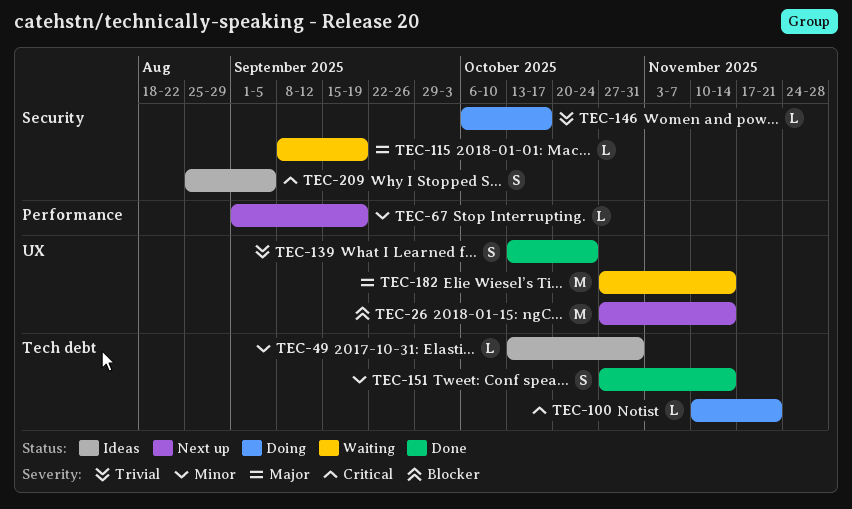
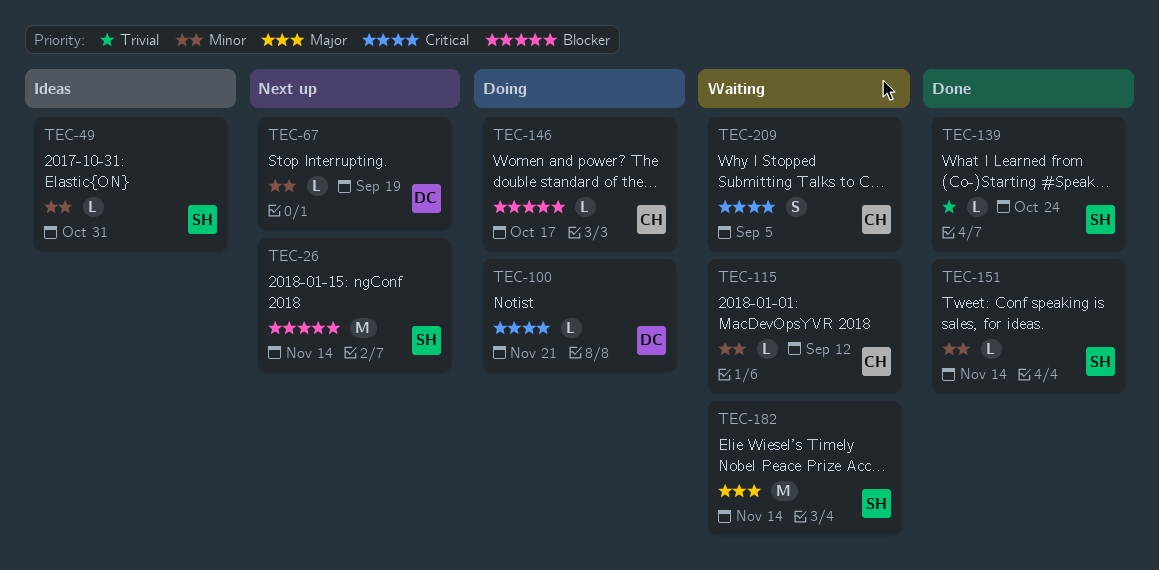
TEC-115, priority: Major -> Minor
TEC-115, due: Sep 19 -> Sep 12
TEC-139, estimate: S -> L
TEC-146, priority: Trivial -> Blocker
TEC-151, estimate: S -> L
TEC-209, status: Ideas -> Waiting

